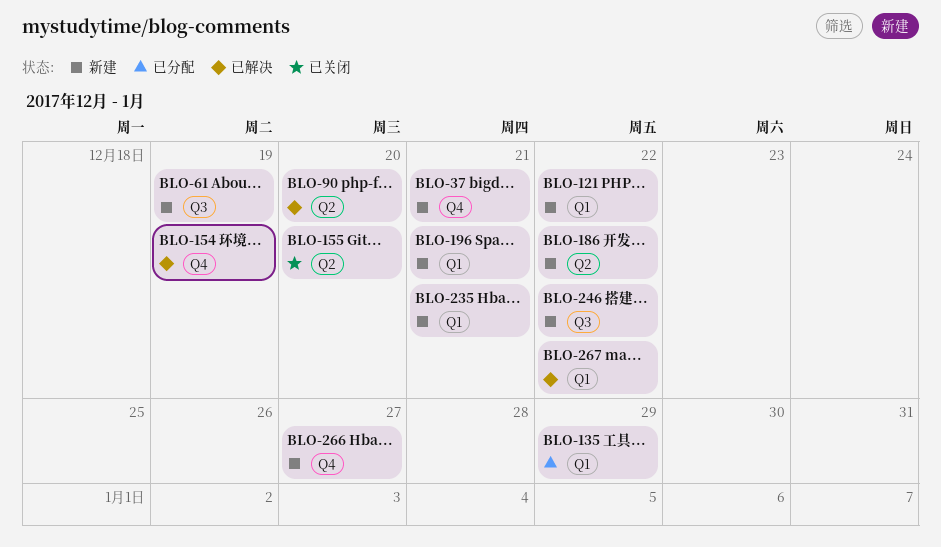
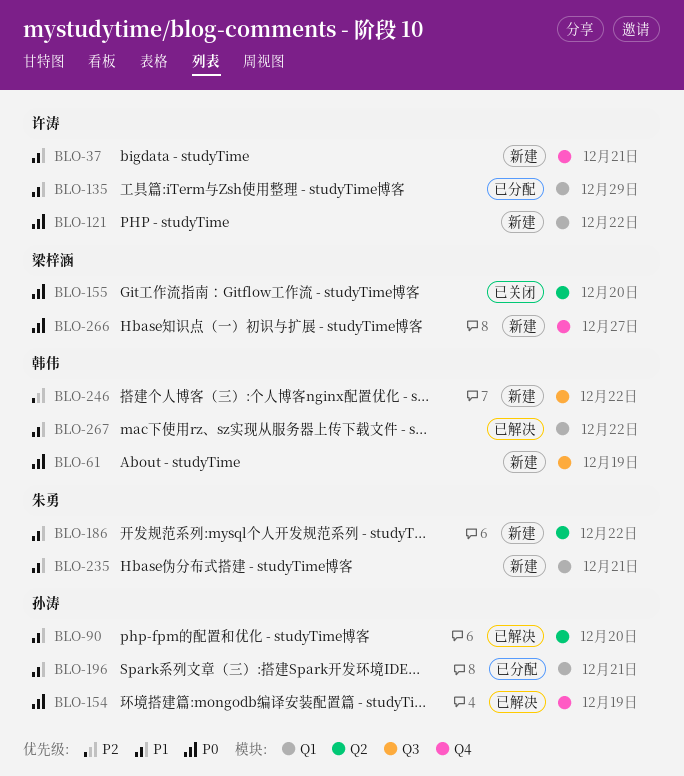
BLO-196, status: 新建 -> 已分配

